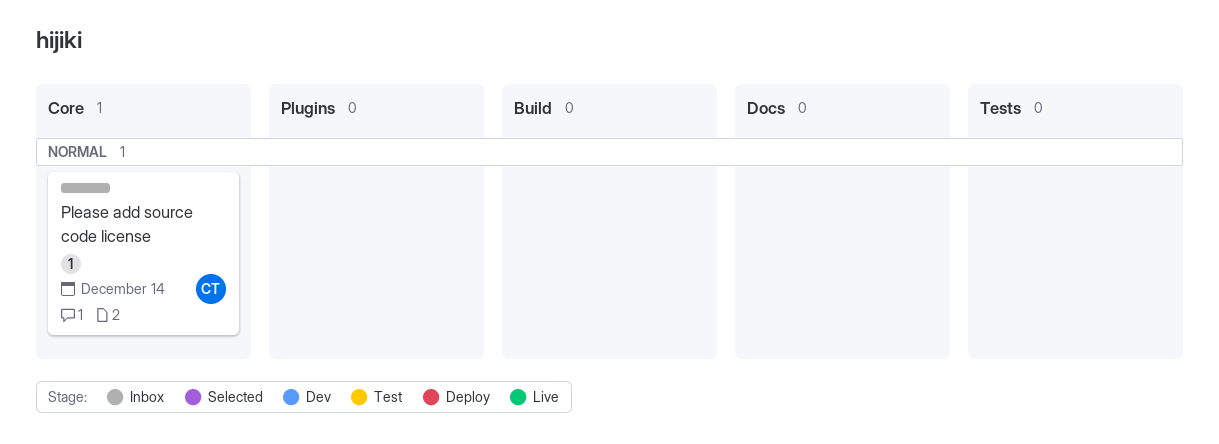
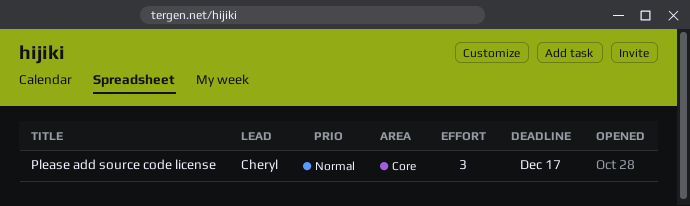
Please add source code license, estimate: 1 -> 3
Please add source code license, due: Dec 14 -> Dec 17

